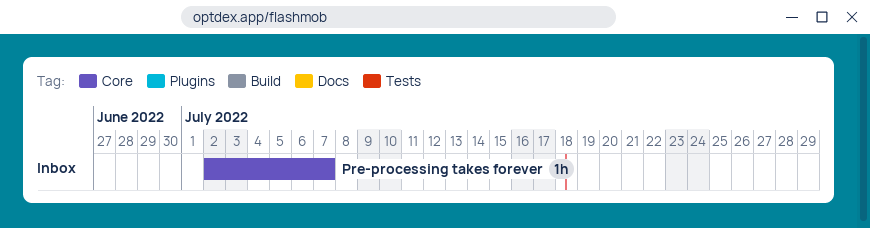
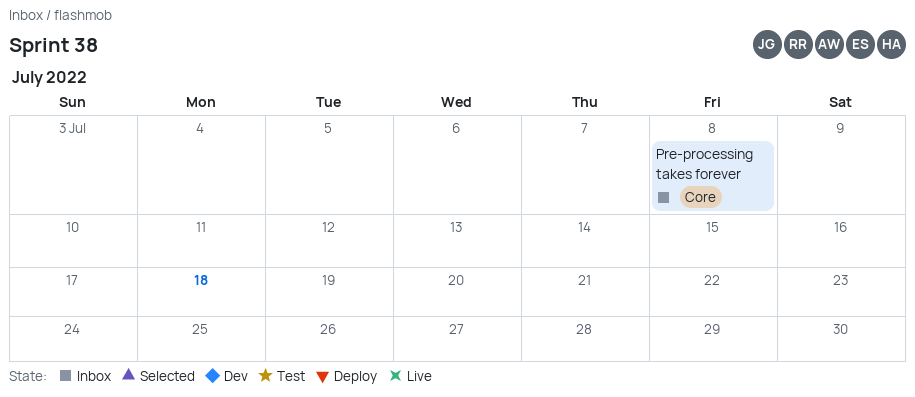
Pre-processing takes forever, due: Jul 7 -> Jul 8

